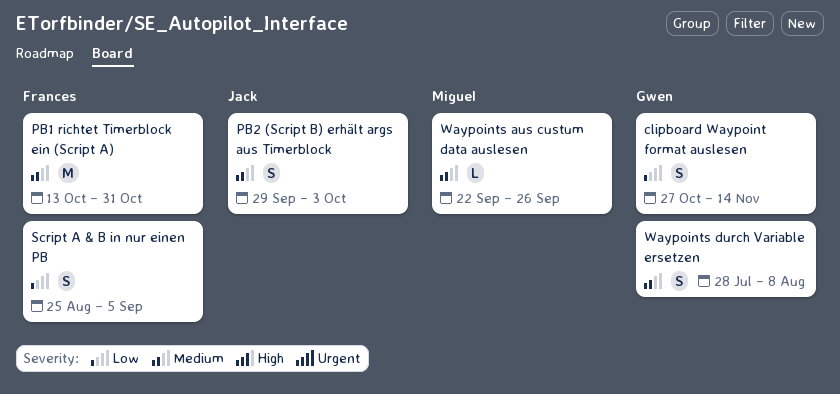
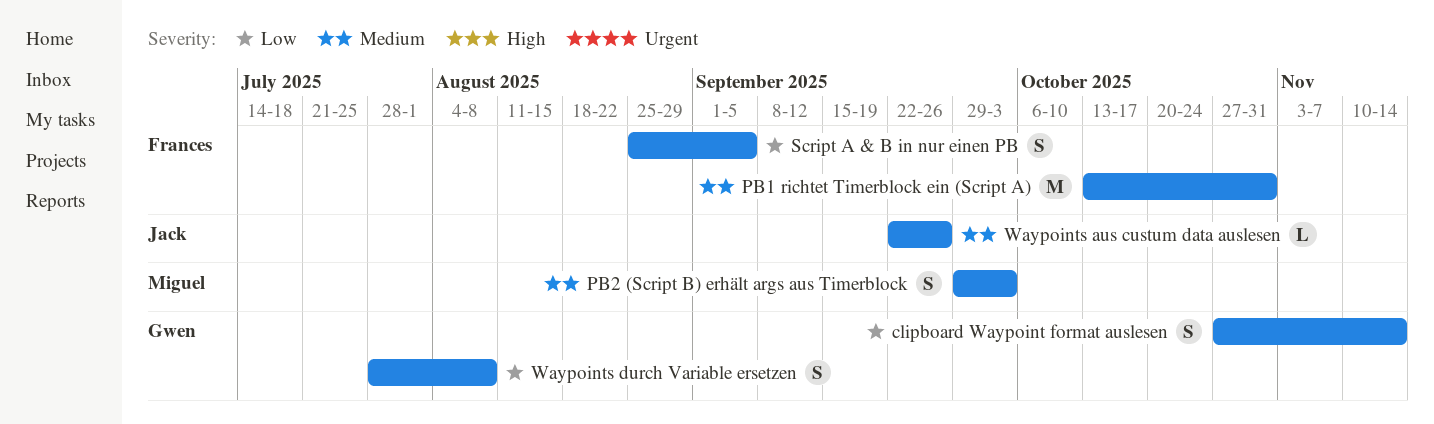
PB2 (Script B) erhält args aus Timerblock, owner: Jack -> Miguel
Waypoints aus custum data auslesen, owner: Miguel -> Jack
Waypoints durch Variable ersetzen, priority: Medium -> Low

